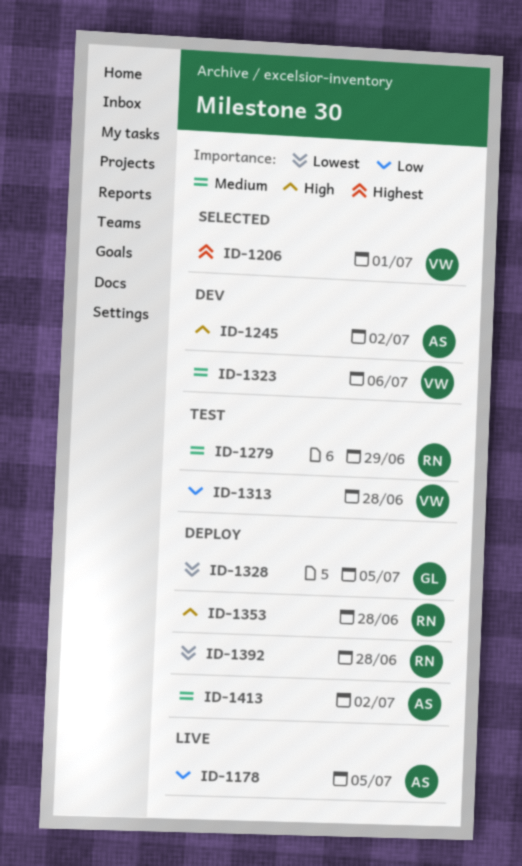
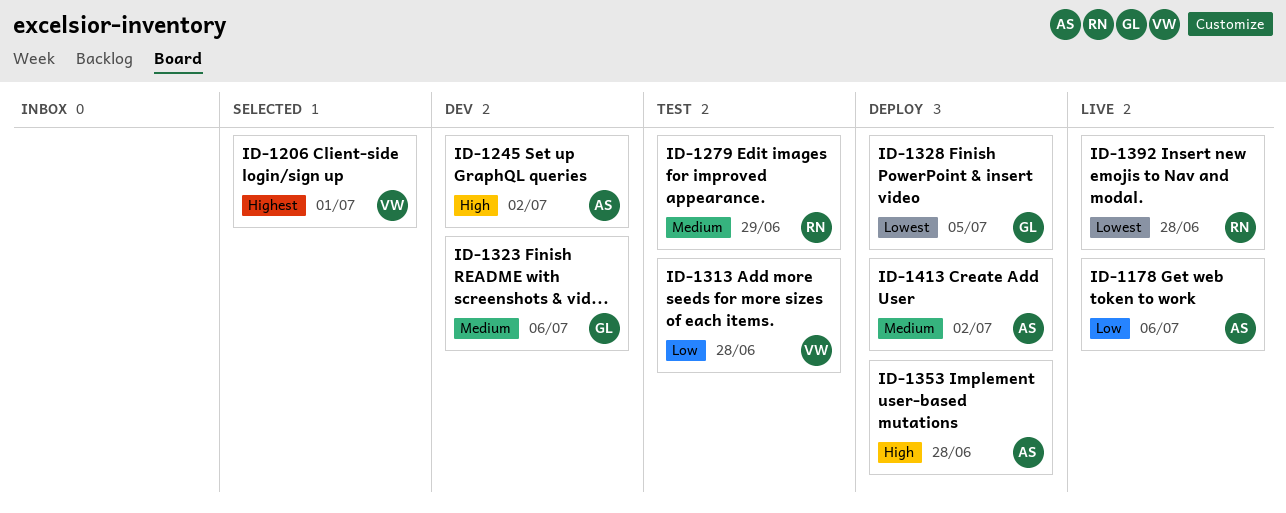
ID-1178, due: Jul 5 -> Jul 6
ID-1323, owner: VW -> GL
ID-1353, owner: RN -> AS
ID-1392, status: Deploy -> Live

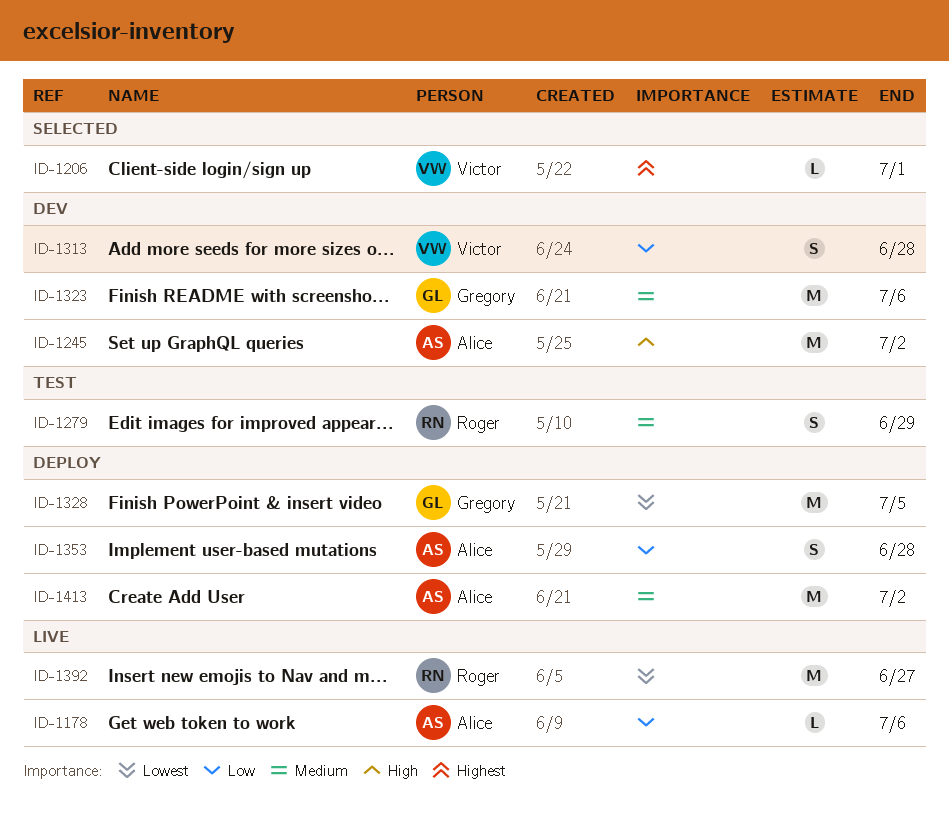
ID-1313, status: Test -> Dev
ID-1353, priority: High -> Low
ID-1392, due: Jun 28 -> Jun 27

